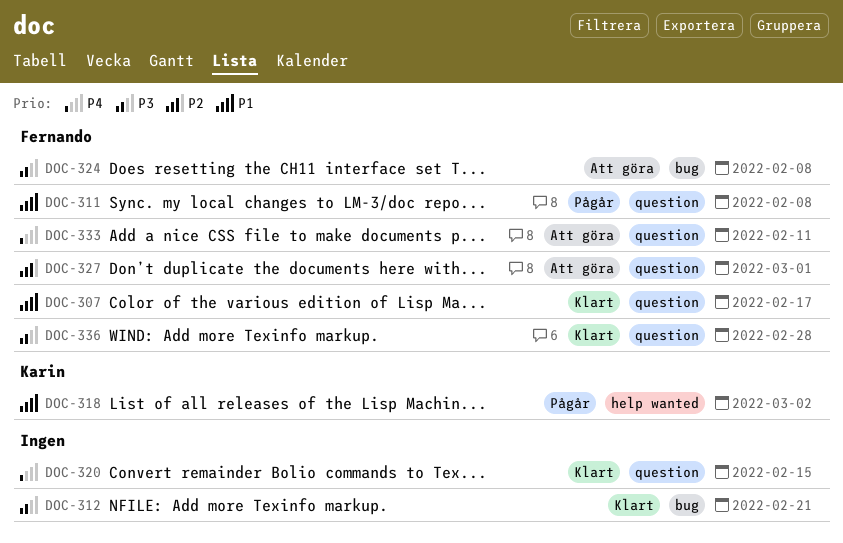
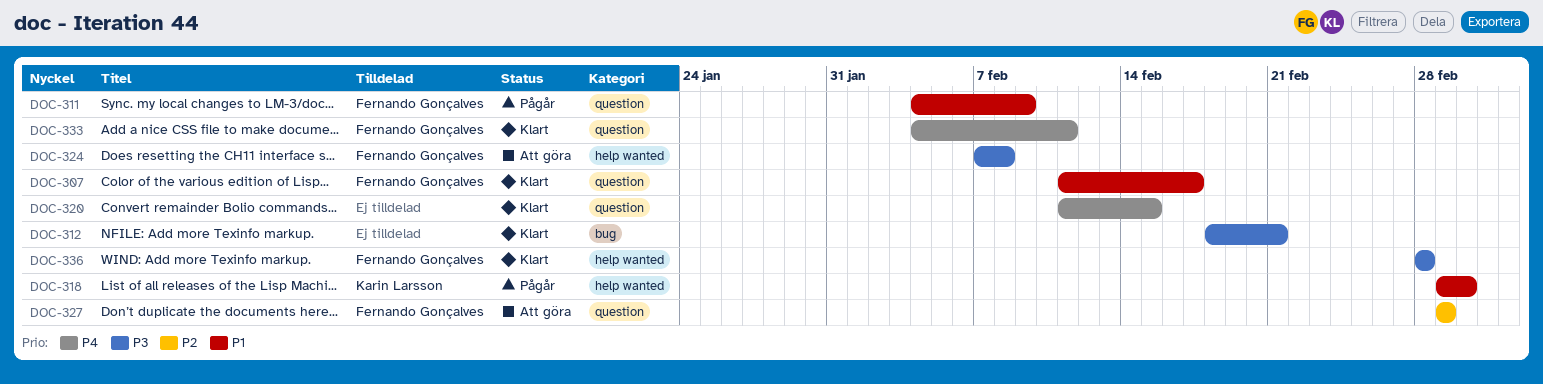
DOC-311, due: Feb 8 -> Feb 9
DOC-324, label: bug -> help wanted
DOC-333, status: Att göra -> Klart
DOC-336, label: question -> help wanted

